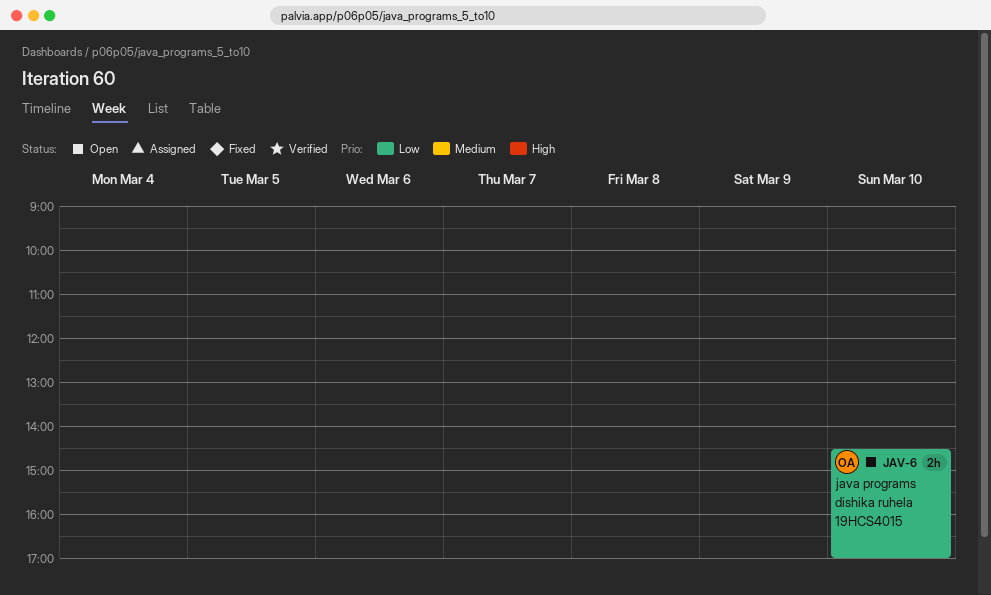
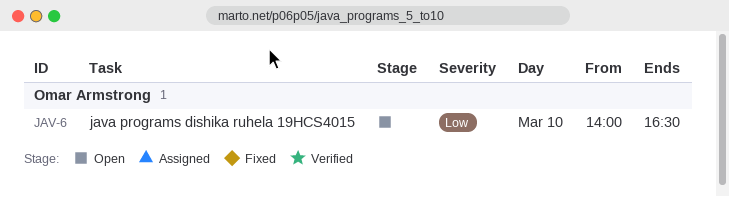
JAV-6, begins: 14:30 -> 14:00
JAV-6, ends: 17:00 -> 16:30

